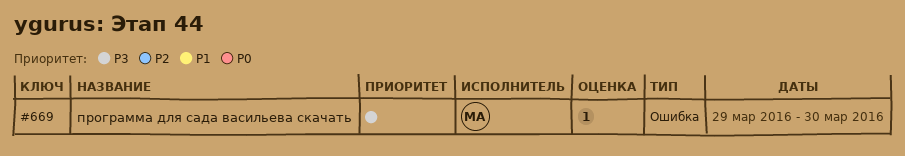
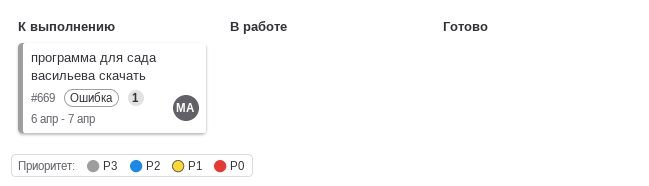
#669, start: Mar 29 -> Apr 6
#669, due: Mar 30 -> Apr 7

